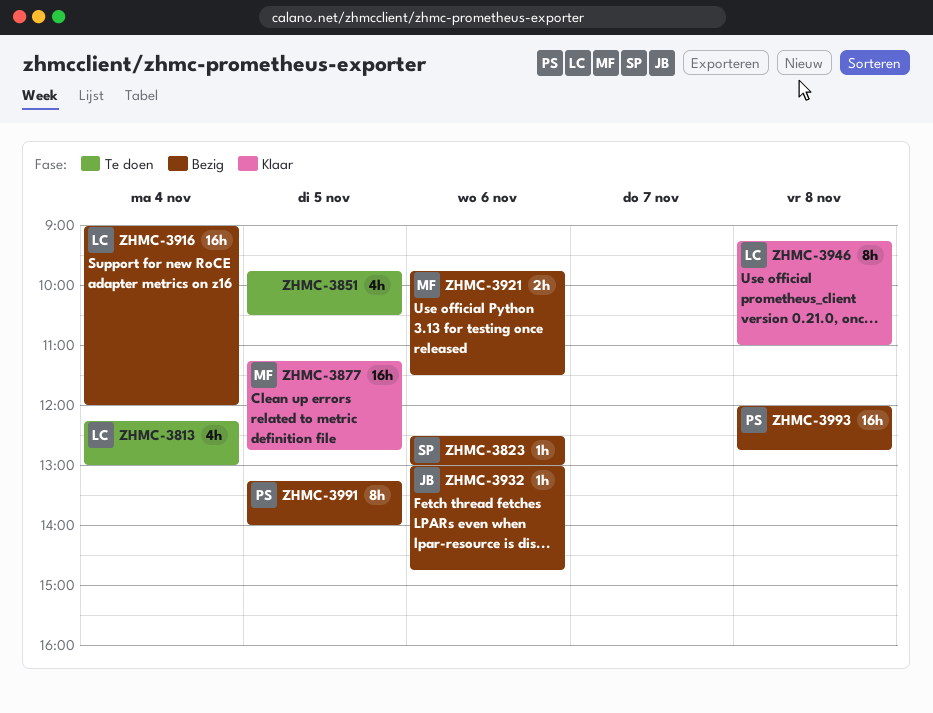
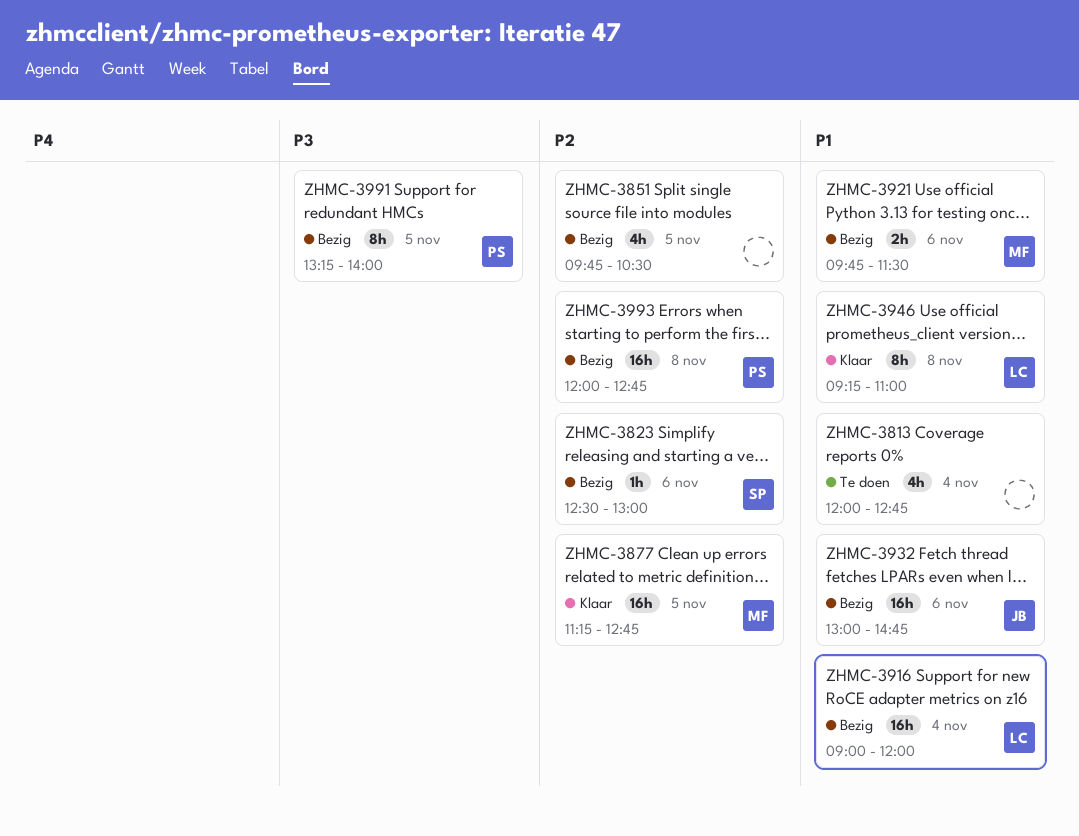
ZHMC-3813, owner: LC -> none
ZHMC-3813, begins: 12:15 -> 12:00
ZHMC-3813, ends: 13:00 -> 12:45
ZHMC-3851, status: Te doen -> Bezig
ZHMC-3932, estimate: 1h -> 16h

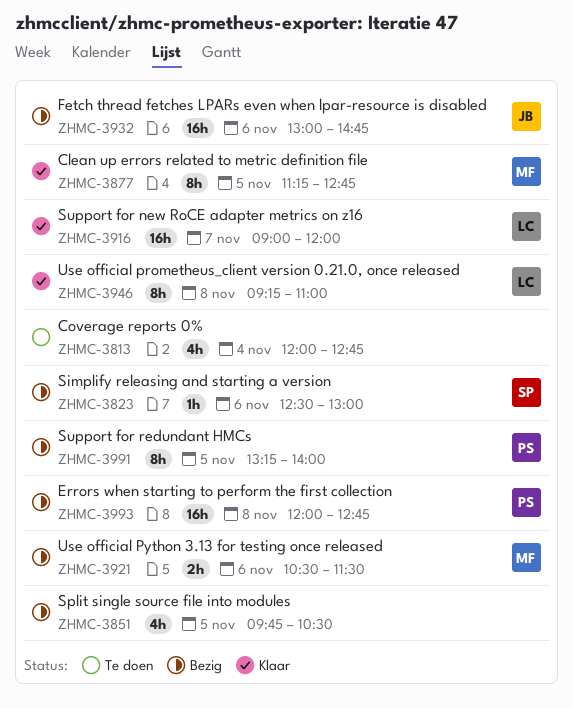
ZHMC-3877, estimate: 16h -> 8h
ZHMC-3916, status: Bezig -> Klaar
ZHMC-3916, day: Nov 4 -> Nov 7
ZHMC-3921, begins: 09:45 -> 10:30

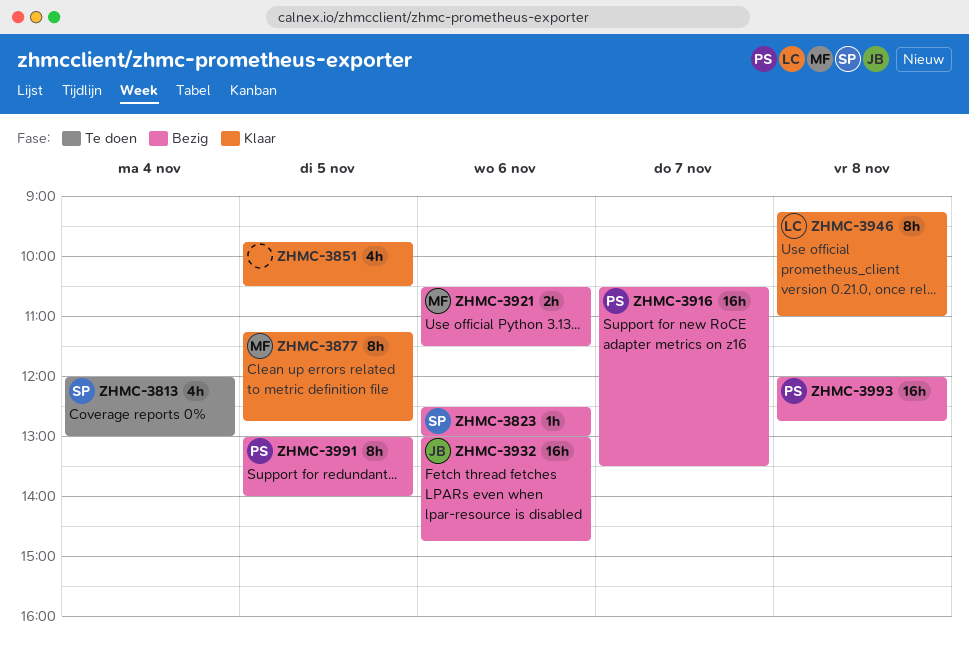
ZHMC-3813, owner: none -> SP
ZHMC-3813, ends: 12:45 -> 13:00
ZHMC-3851, status: Bezig -> Klaar
ZHMC-3916, status: Klaar -> Bezig
ZHMC-3916, owner: LC -> PS
ZHMC-3916, begins: 09:00 -> 10:30
ZHMC-3916, ends: 12:00 -> 13:30
ZHMC-3991, begins: 13:15 -> 13:00

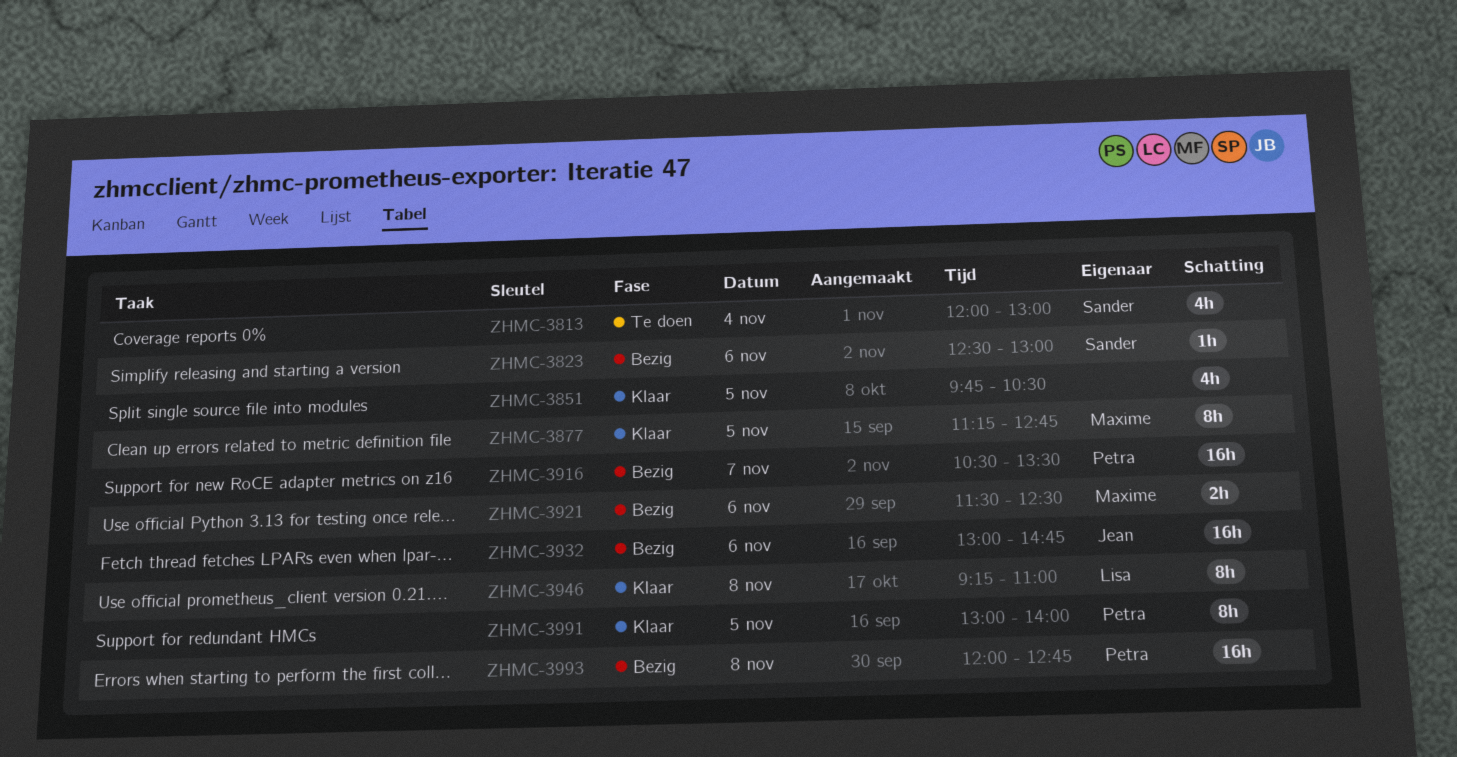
ZHMC-3921, begins: 10:30 -> 11:30
ZHMC-3921, ends: 11:30 -> 12:30
ZHMC-3991, status: Bezig -> Klaar

